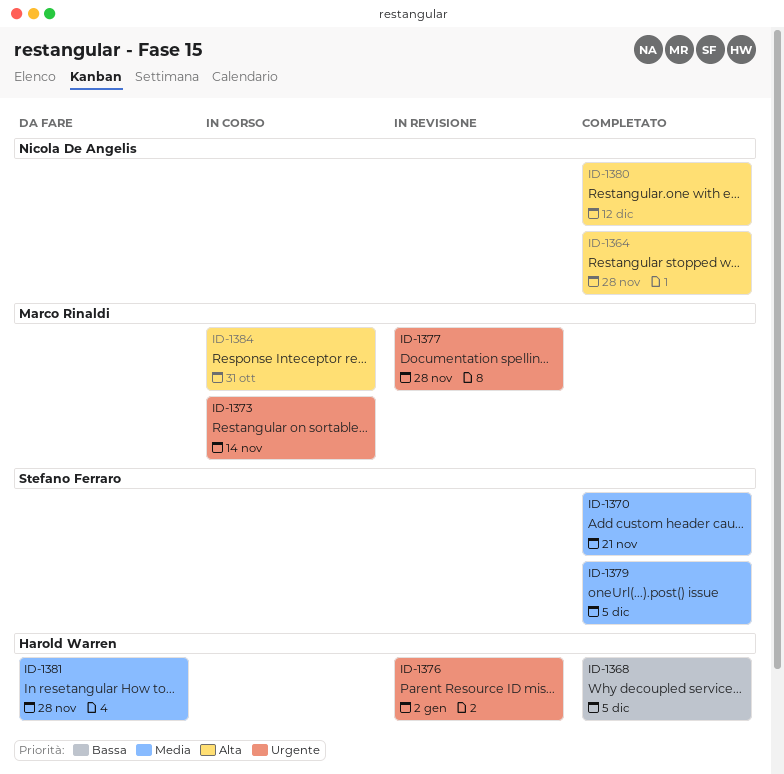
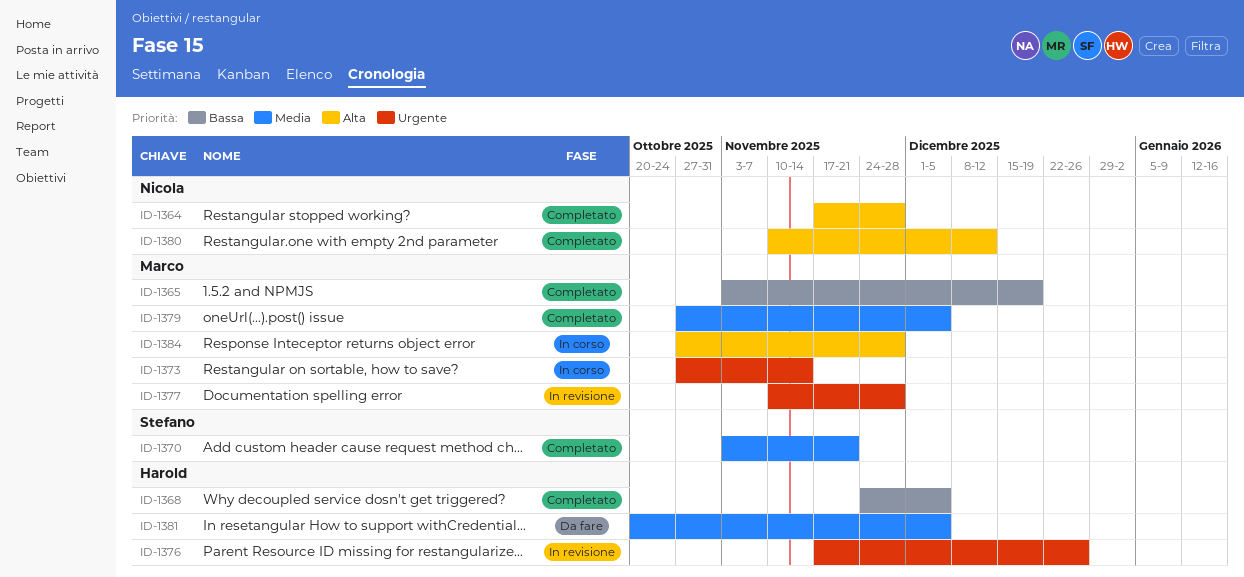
ID-1365: none -> present
ID-1376, due: Jan 2 -> Dec 26
ID-1379, owner: Stefano Ferraro -> Marco Rinaldi
ID-1381, due: Nov 28 -> Dec 5
ID-1384, due: Oct 31 -> Nov 28

